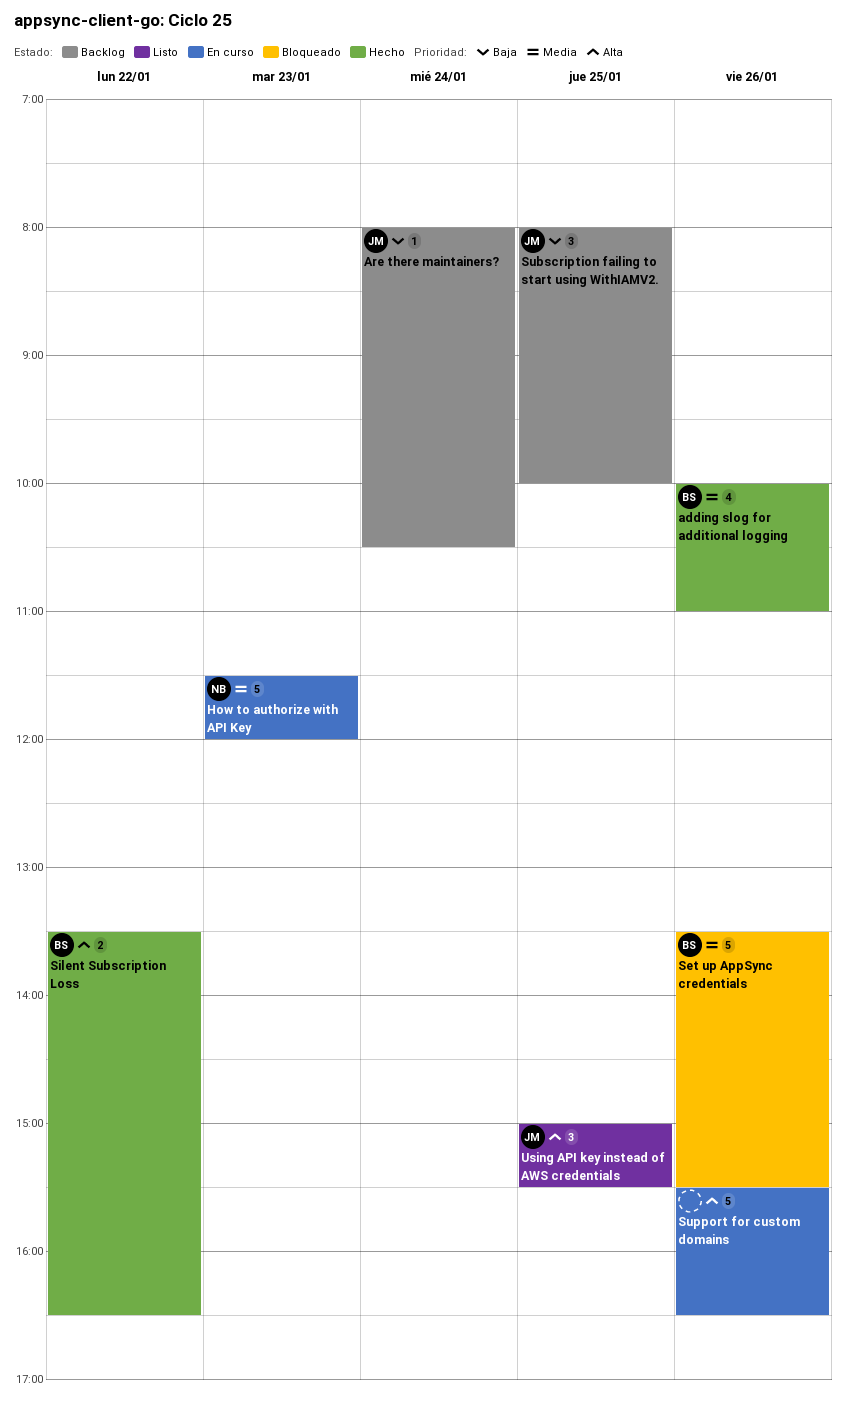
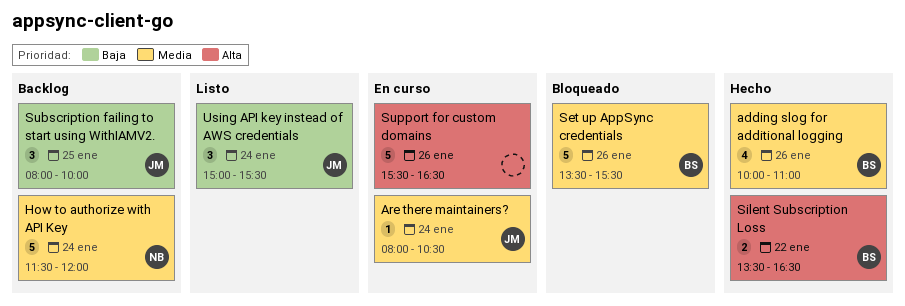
Are there maintainers?, status: Backlog -> En curso
Are there maintainers?, priority: Baja -> Media
How to authorize with API Key, status: En curso -> Backlog
How to authorize with API Key, day: Jan 23 -> Jan 24
Using API key instead of AWS credentials, priority: Alta -> Baja
Using API key instead of AWS credentials, day: Jan 25 -> Jan 24

